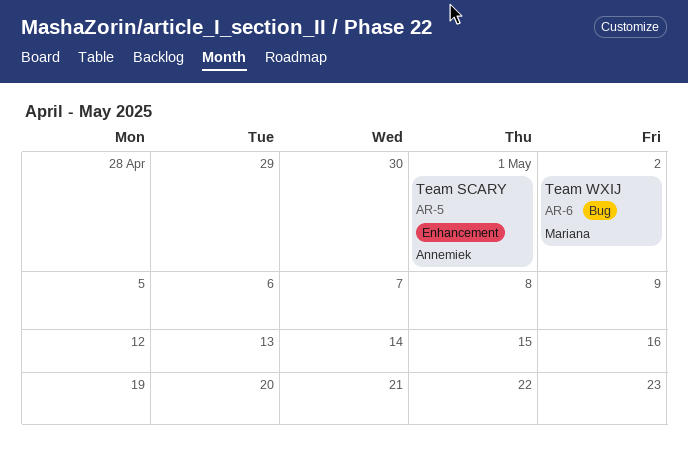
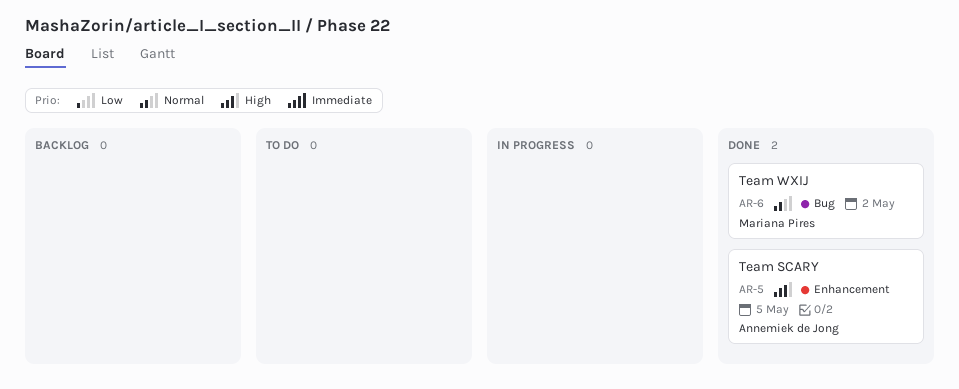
AR-5, due: May 1 -> May 5

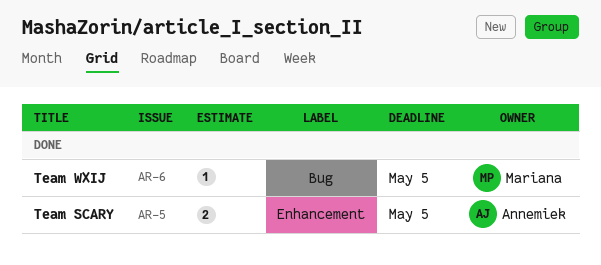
AR-6, due: May 2 -> May 5

